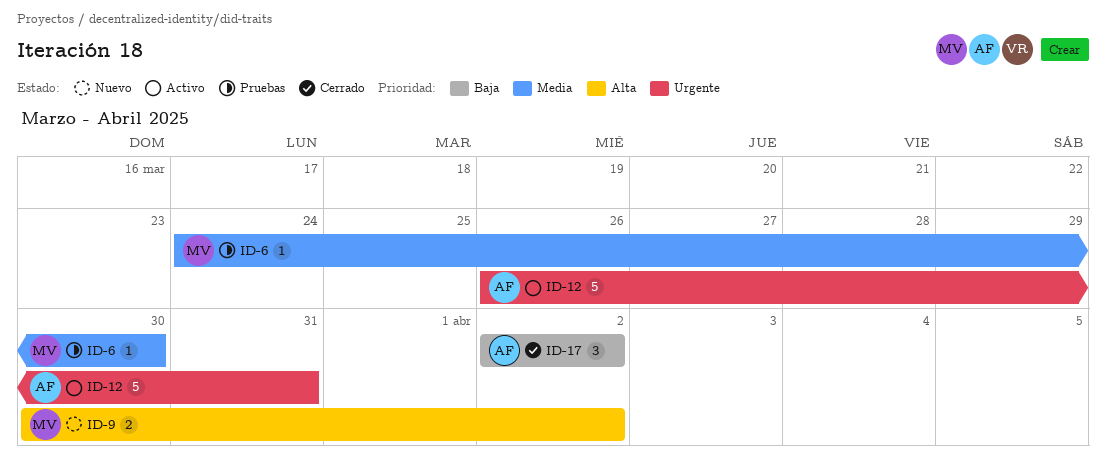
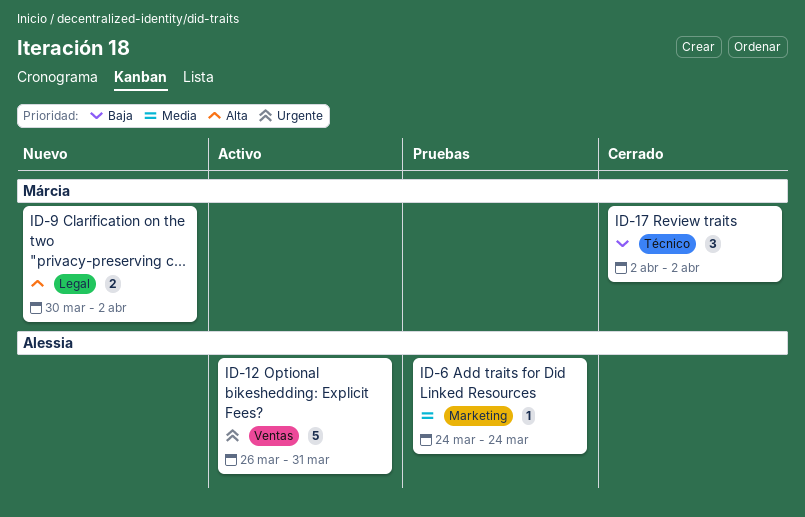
ID-6, owner: Márcia -> Alessia
ID-6, due: Mar 30 -> Mar 24
ID-17, owner: Alessia -> Márcia

